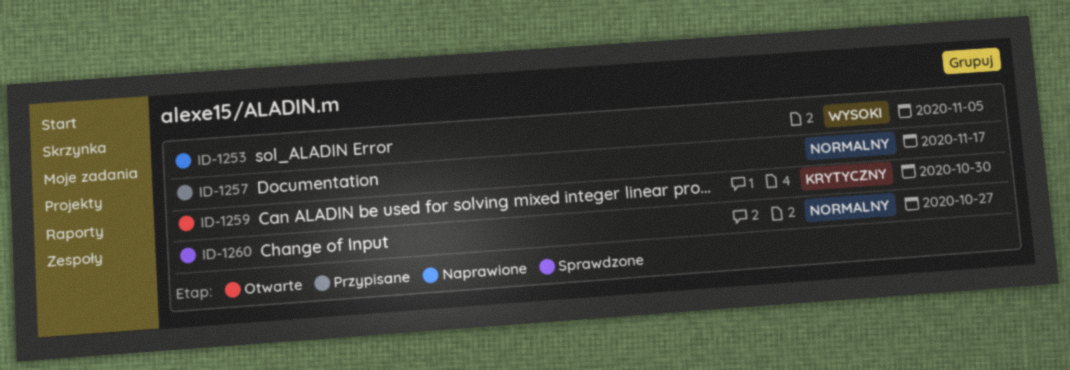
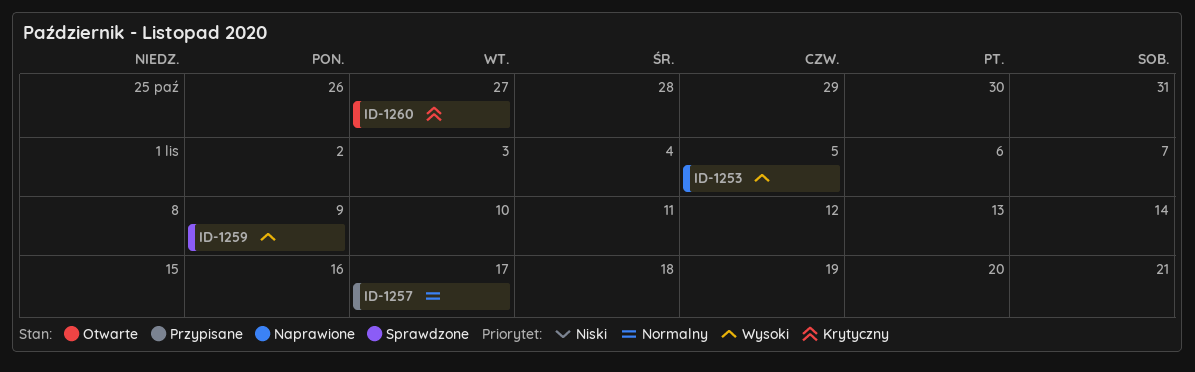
ID-1259, status: Otwarte -> Sprawdzone
ID-1259, priority: Krytyczny -> Wysoki
ID-1259, due: Oct 30 -> Nov 9
ID-1260, status: Sprawdzone -> Otwarte
ID-1260, priority: Normalny -> Krytyczny

